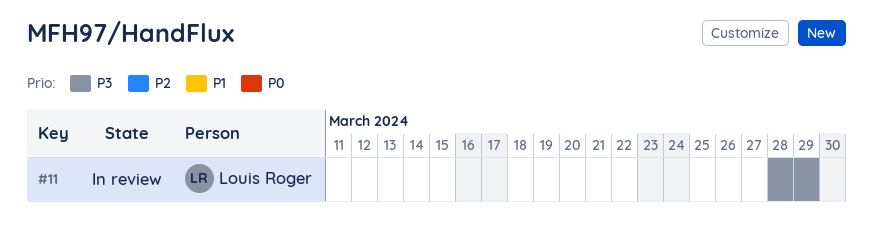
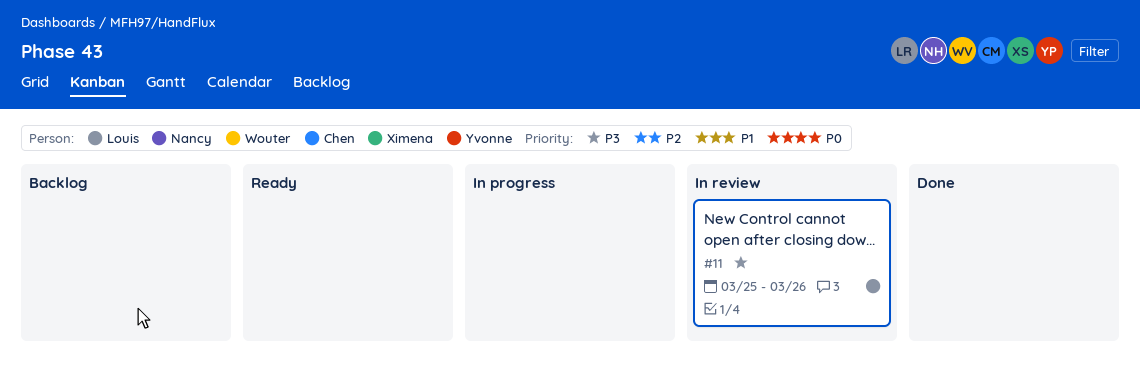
#11, start: Mar 28 -> Mar 25
#11, due: Mar 29 -> Mar 26

